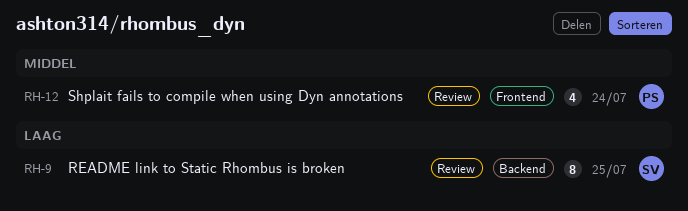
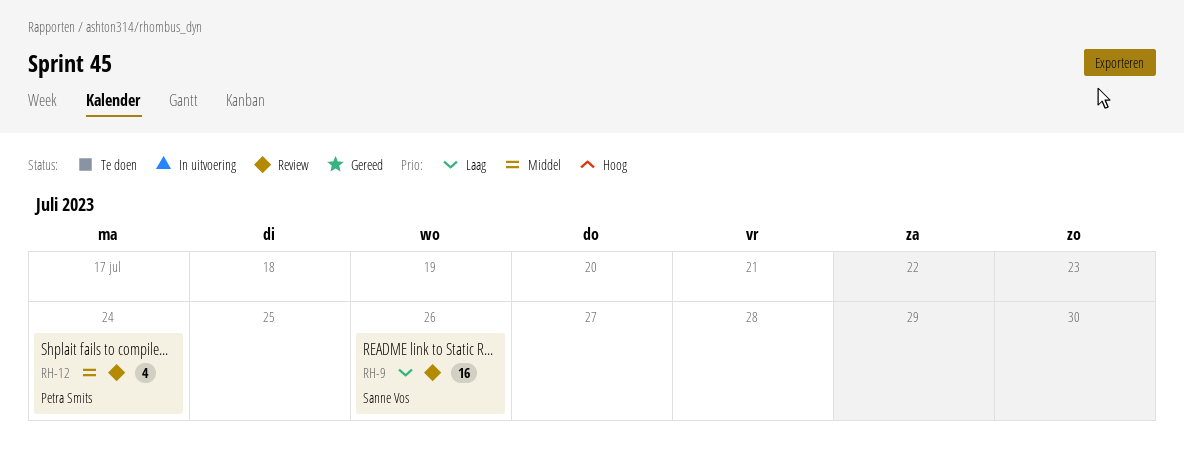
RH-9, estimate: 8 -> 16
RH-9, due: Jul 25 -> Jul 26

